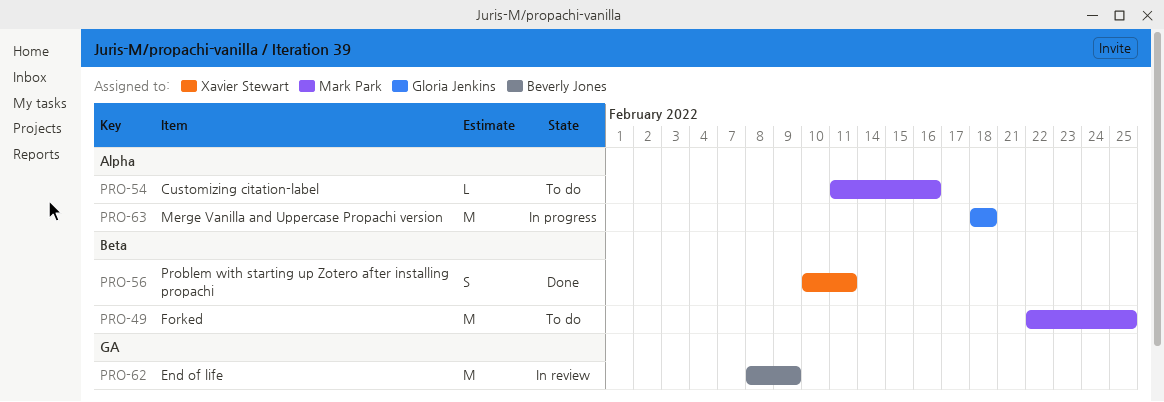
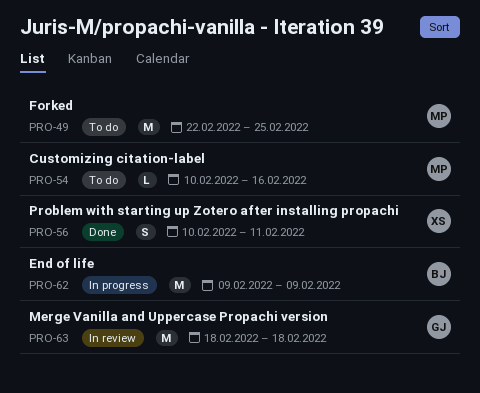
PRO-54, start: Feb 11 -> Feb 10
PRO-62, status: In review -> In progress
PRO-62, start: Feb 8 -> Feb 9
PRO-63, status: In progress -> In review

